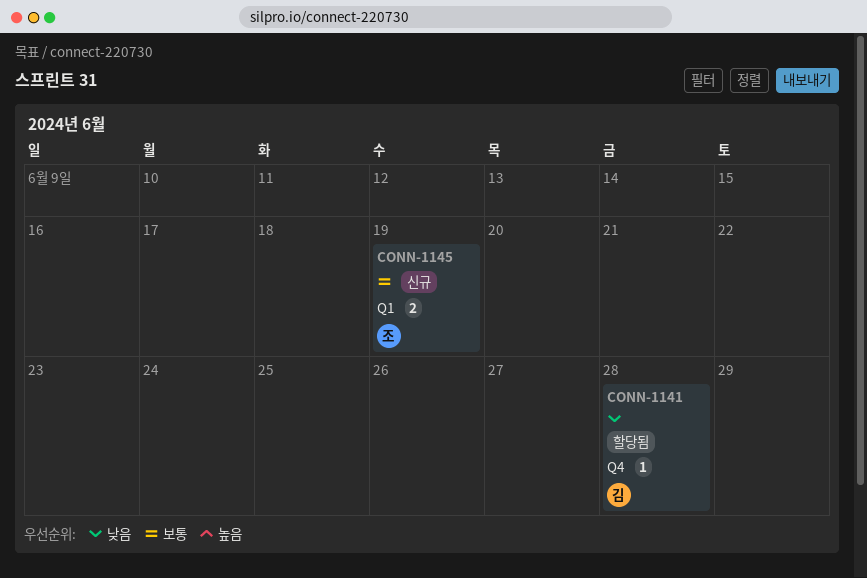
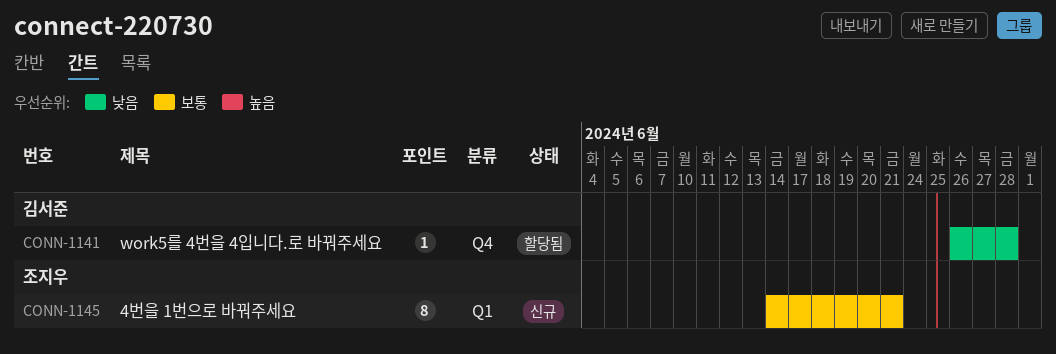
CONN-1145, estimate: 2 -> 8
CONN-1145, due: Jun 19 -> Jun 21

